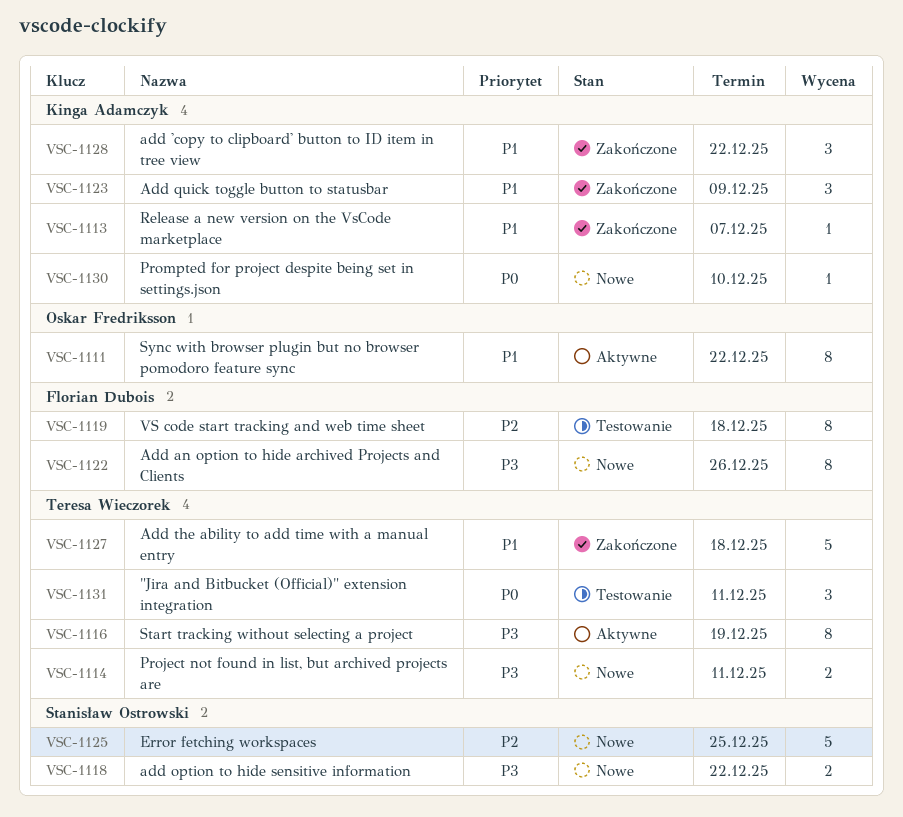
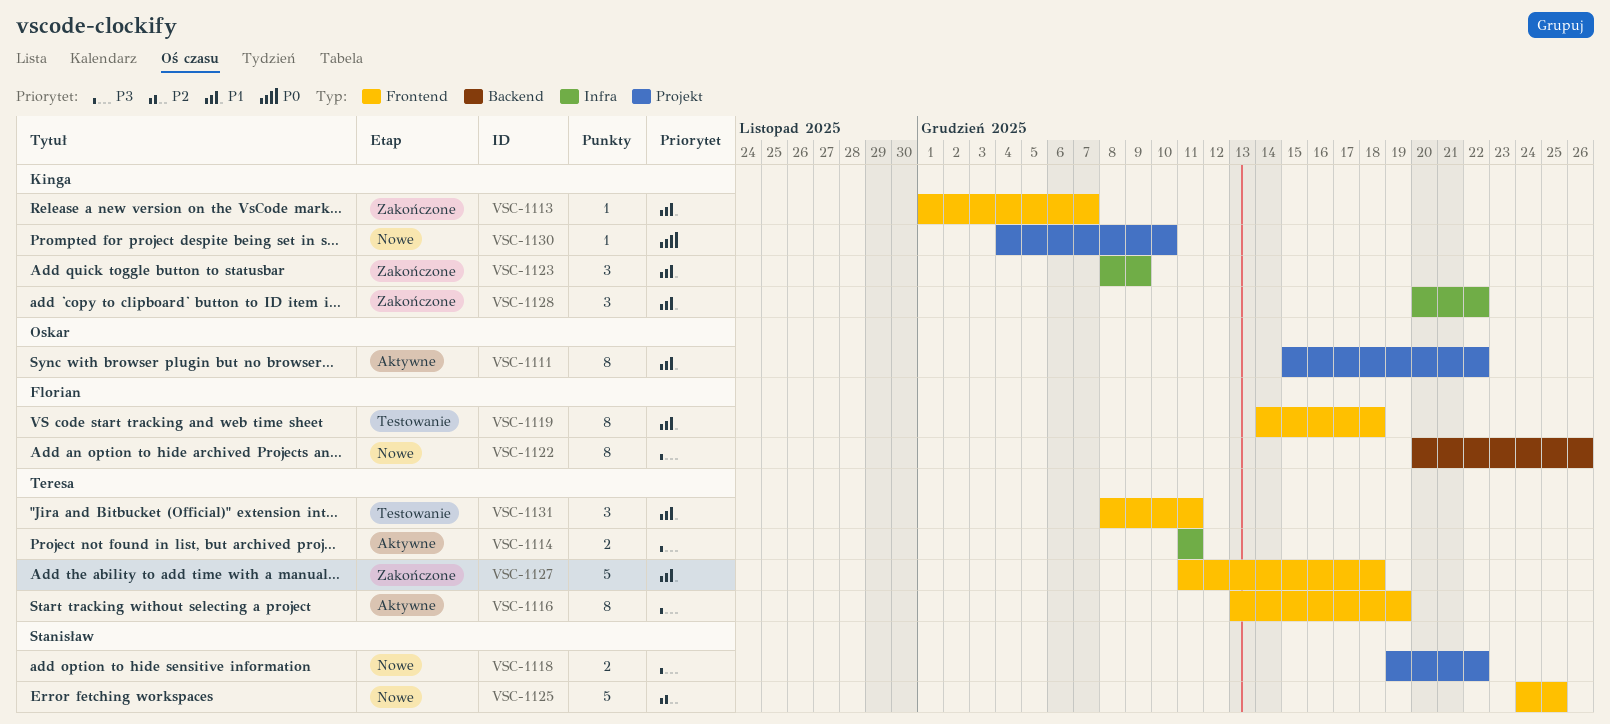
VSC-1114, status: Nowe -> Aktywne
VSC-1119, priority: P2 -> P1
VSC-1131, priority: P0 -> P1

